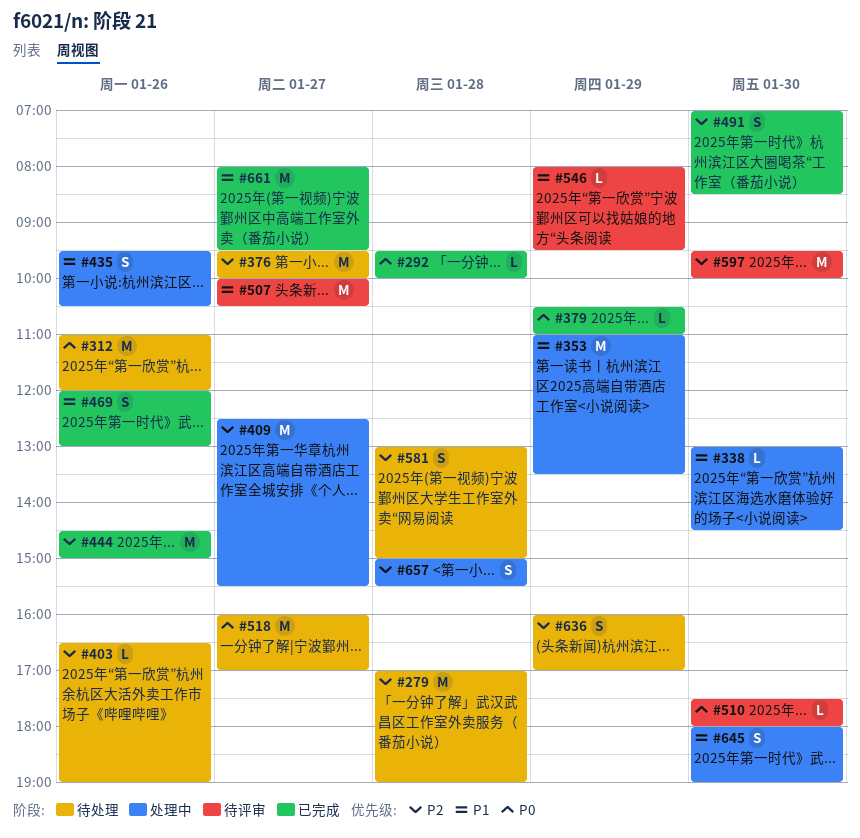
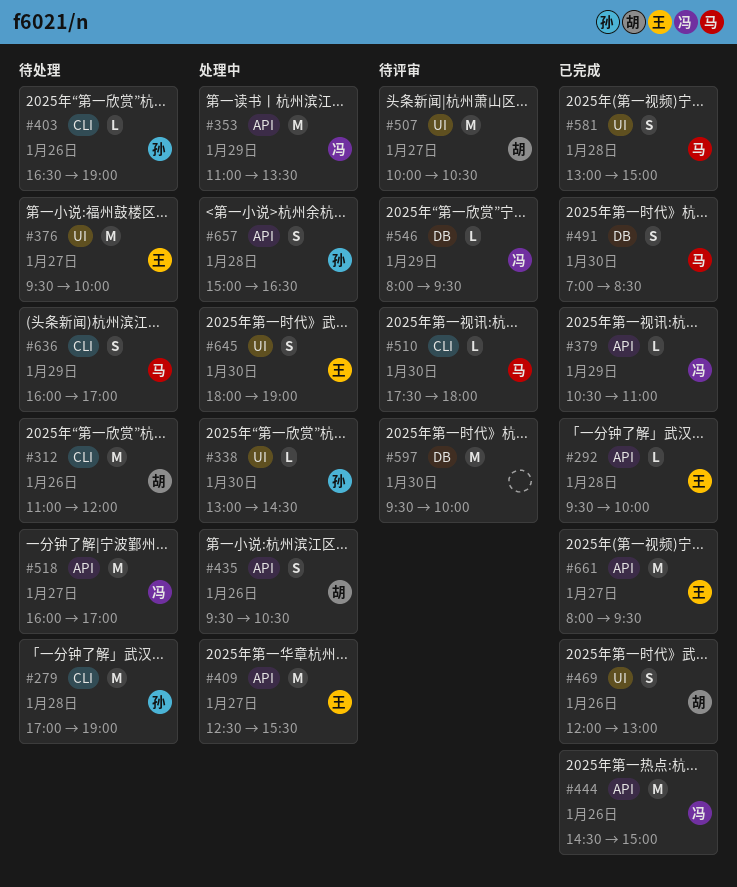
#581, status: 待处理 -> 已完成
#657, ends: 15:30 -> 16:30

